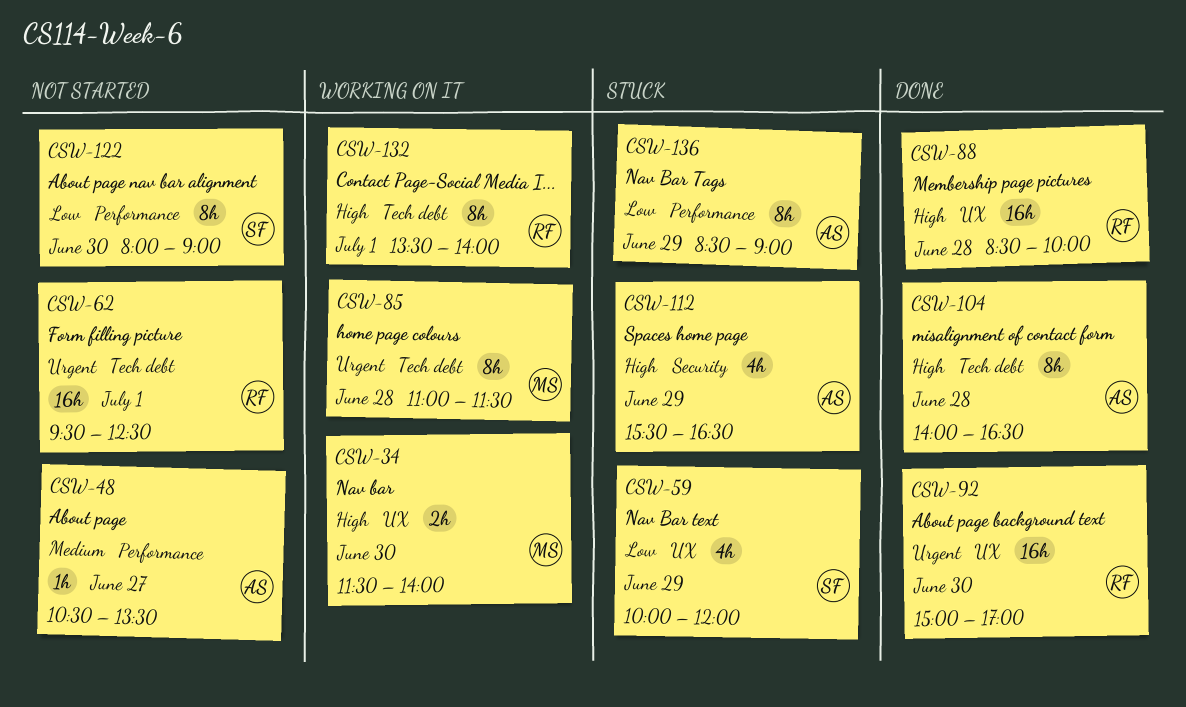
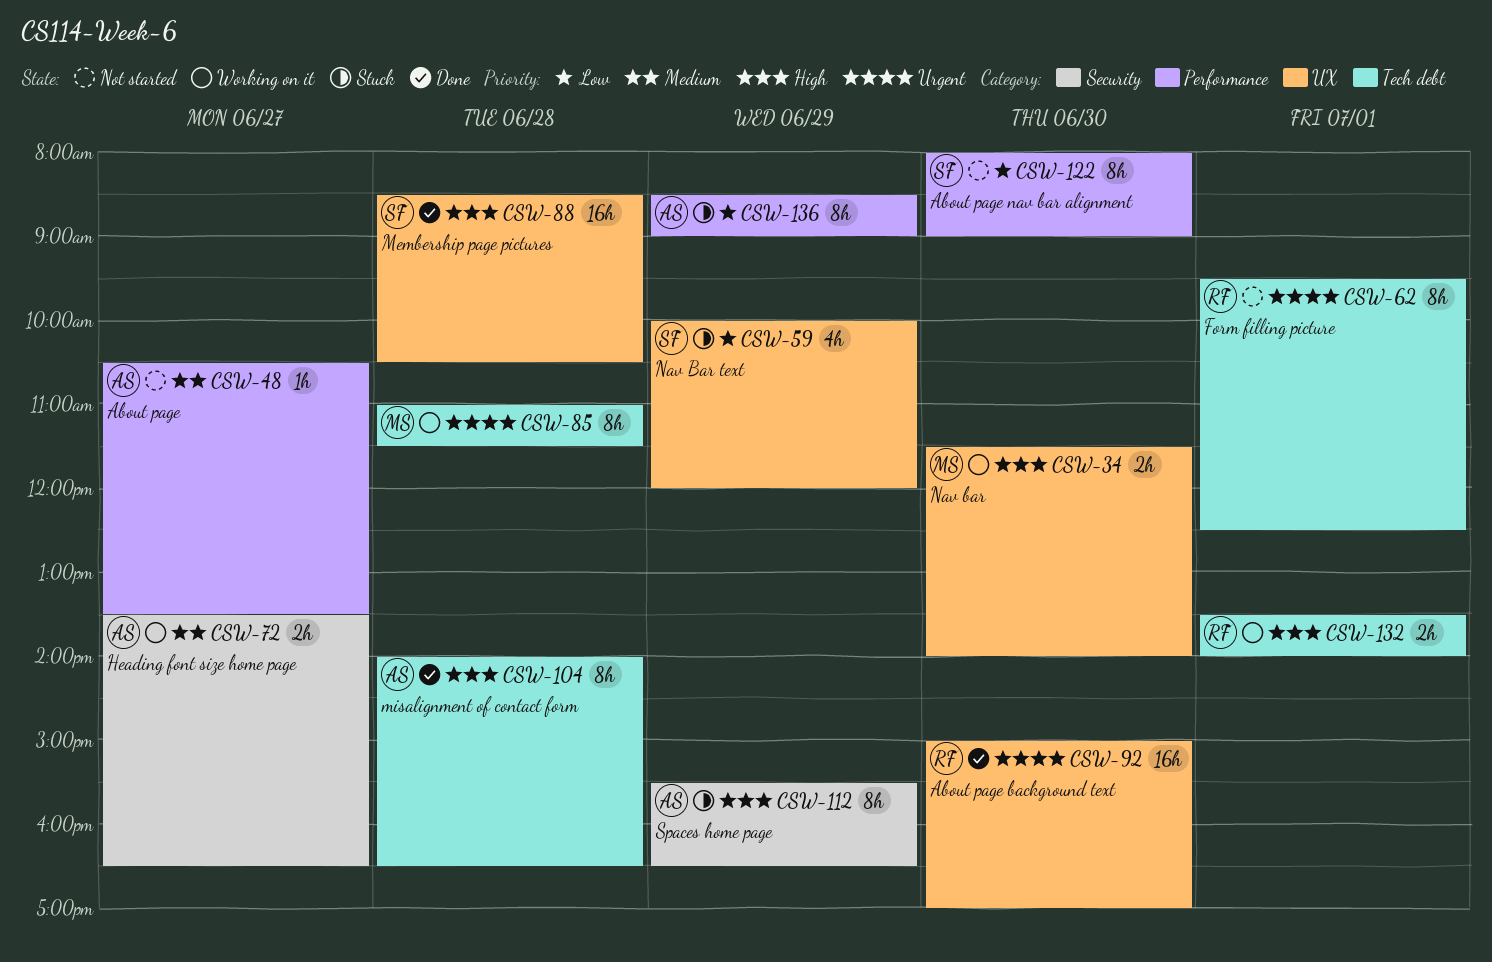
CSW-62, estimate: 16h -> 8h
CSW-72: none -> present
CSW-88, owner: RF -> SF
CSW-88, ends: 10:00 -> 10:30
CSW-112, estimate: 4h -> 8h
CSW-132, estimate: 8h -> 2h

